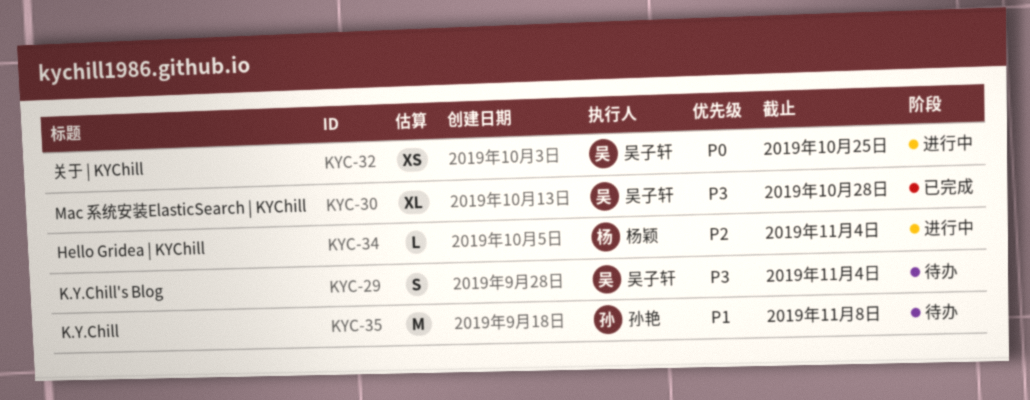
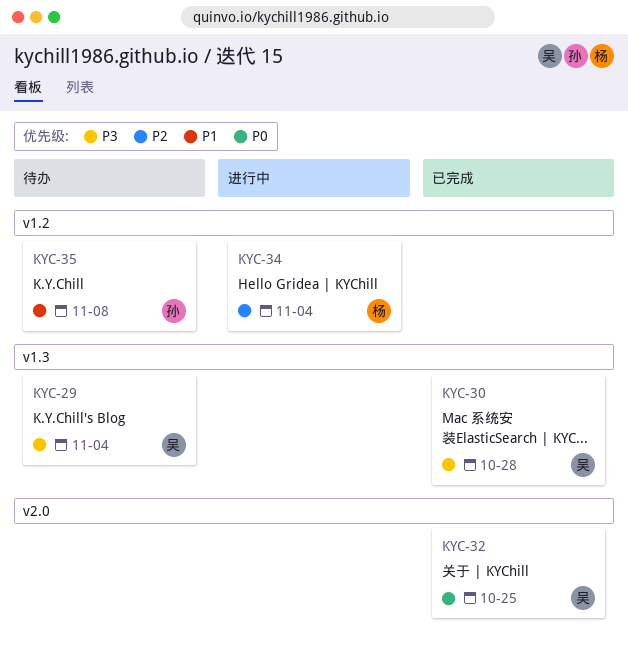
KYC-32, status: 进行中 -> 已完成

